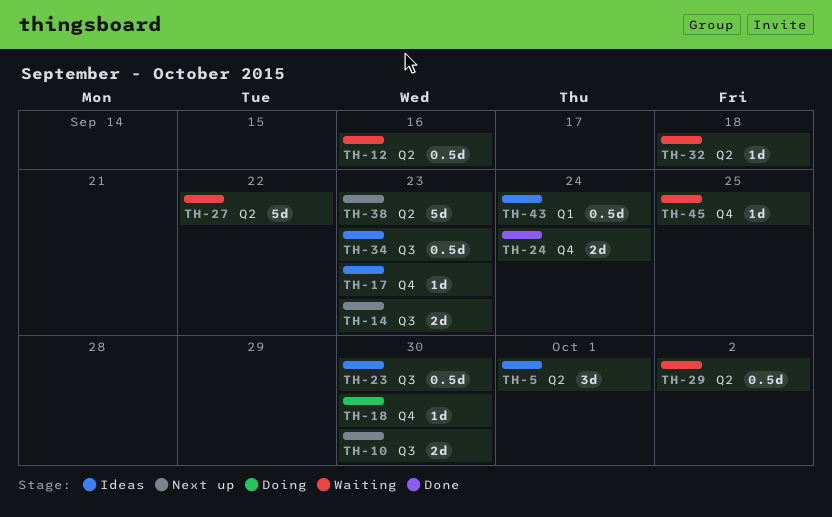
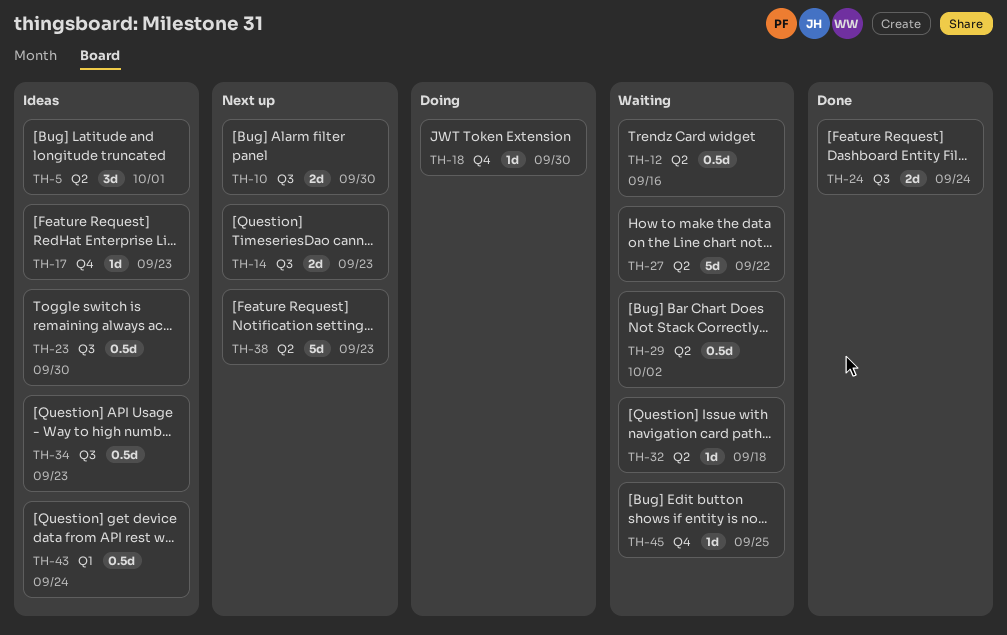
TH-24, label: Q4 -> Q3

